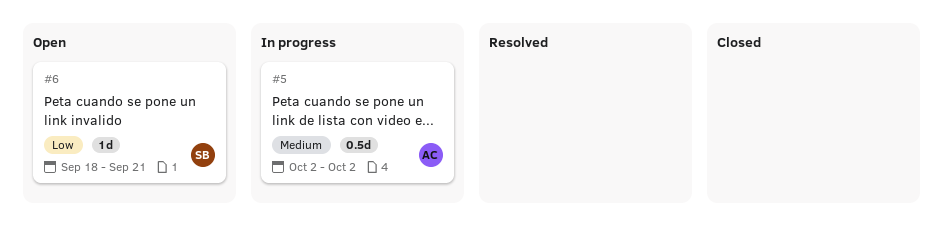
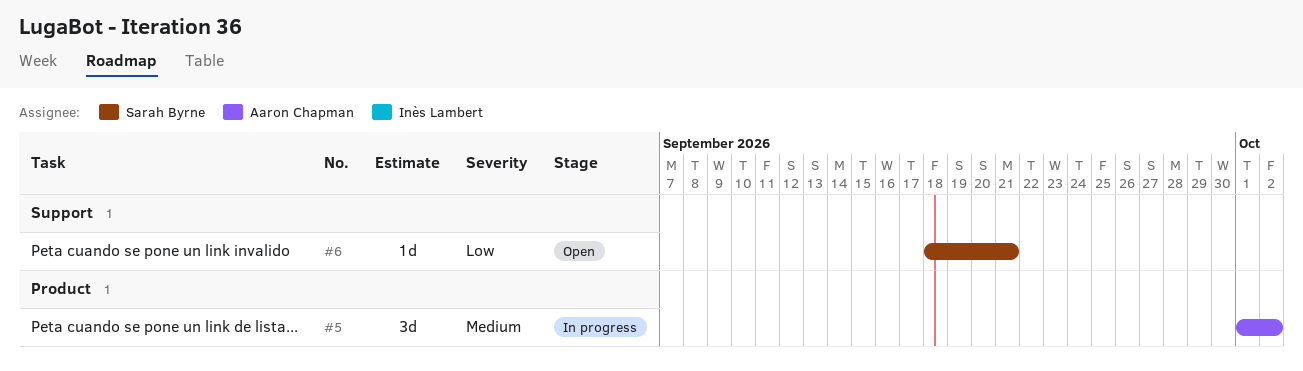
#5, estimate: 0.5d -> 3d
#5, start: Oct 2 -> Oct 1

